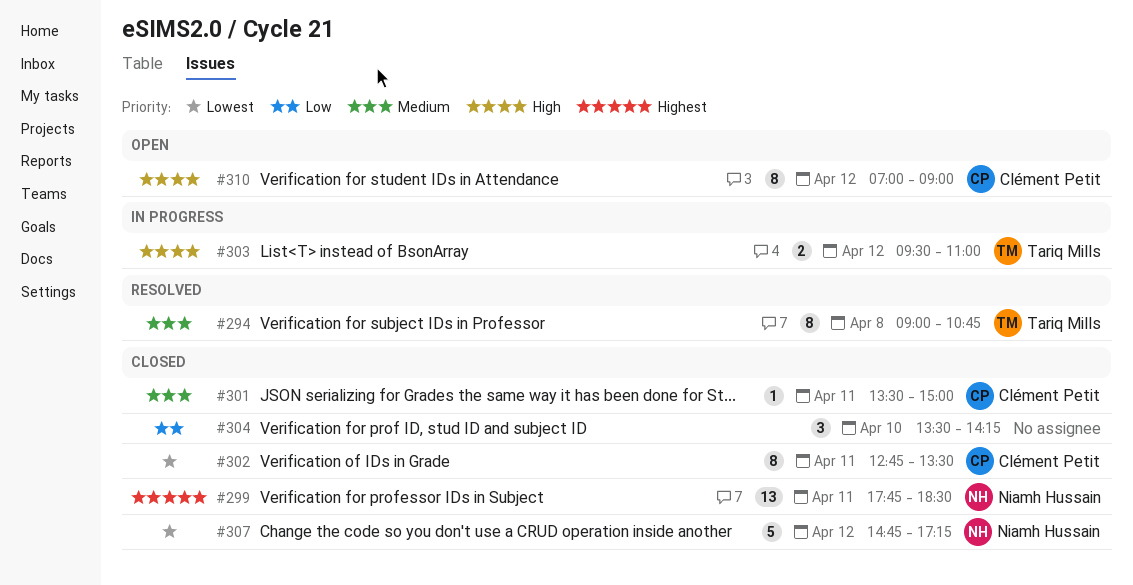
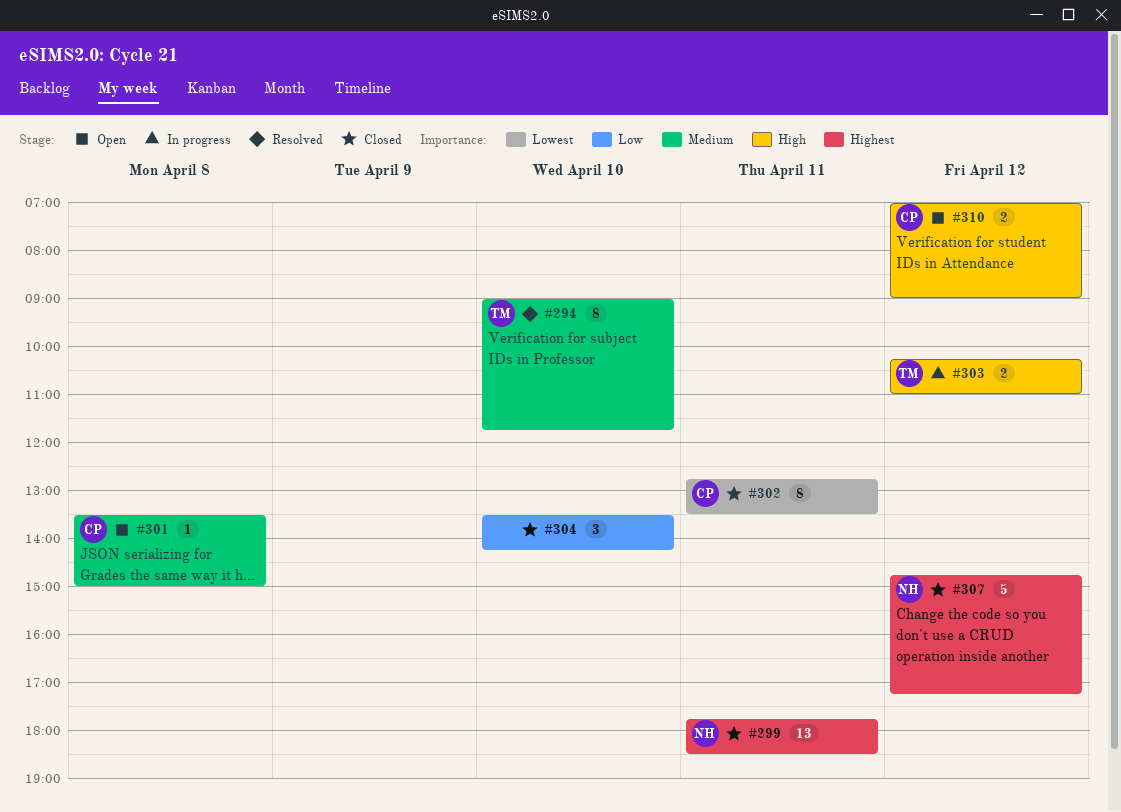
#294, day: Apr 8 -> Apr 10
#294, ends: 10:45 -> 11:45
#301, status: Closed -> Open
#301, day: Apr 11 -> Apr 8
#303, begins: 09:30 -> 10:15
#307, priority: Lowest -> Highest
#310, estimate: 8 -> 2

